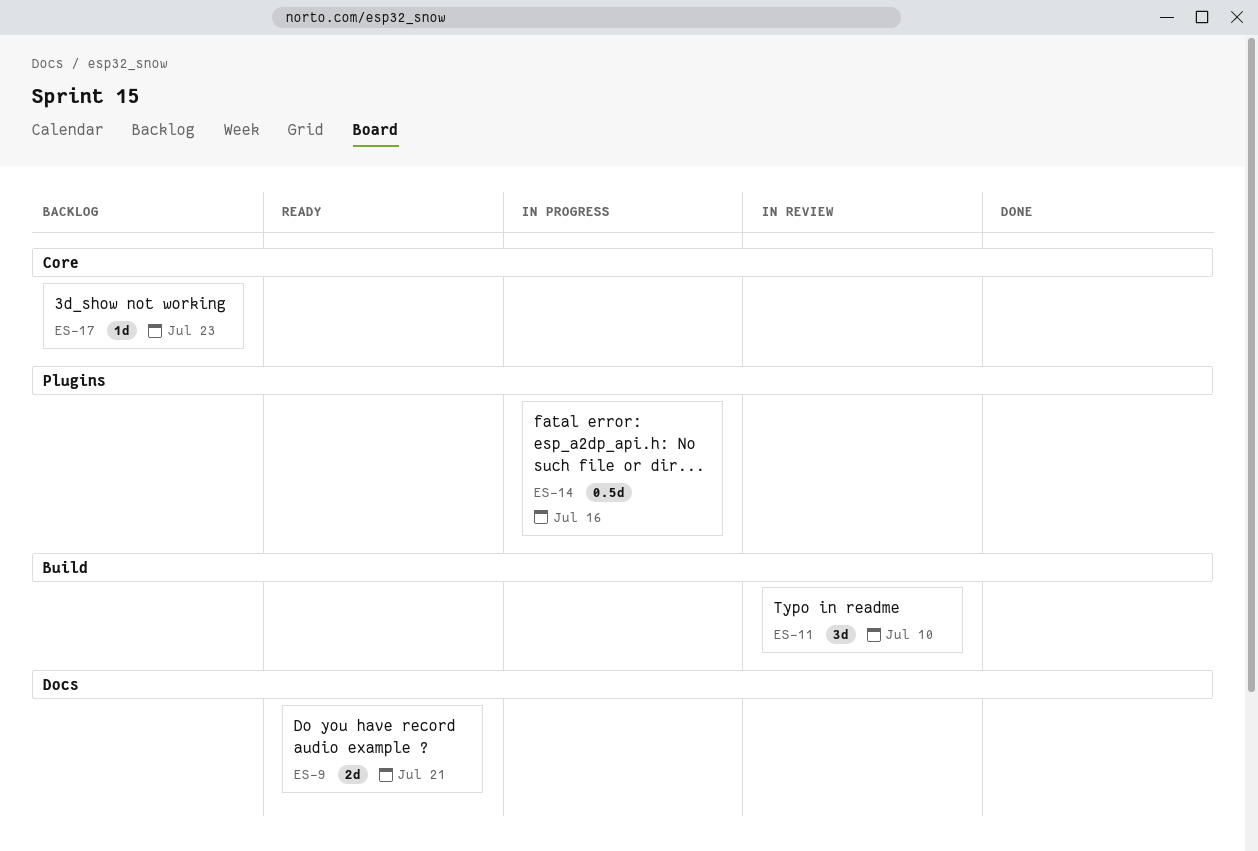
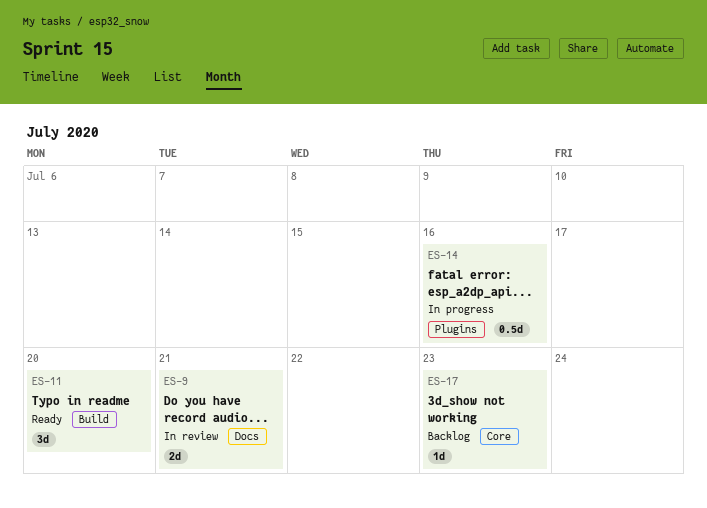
ES-9, status: Ready -> In review
ES-11, status: In review -> Ready
ES-11, due: Jul 10 -> Jul 20

